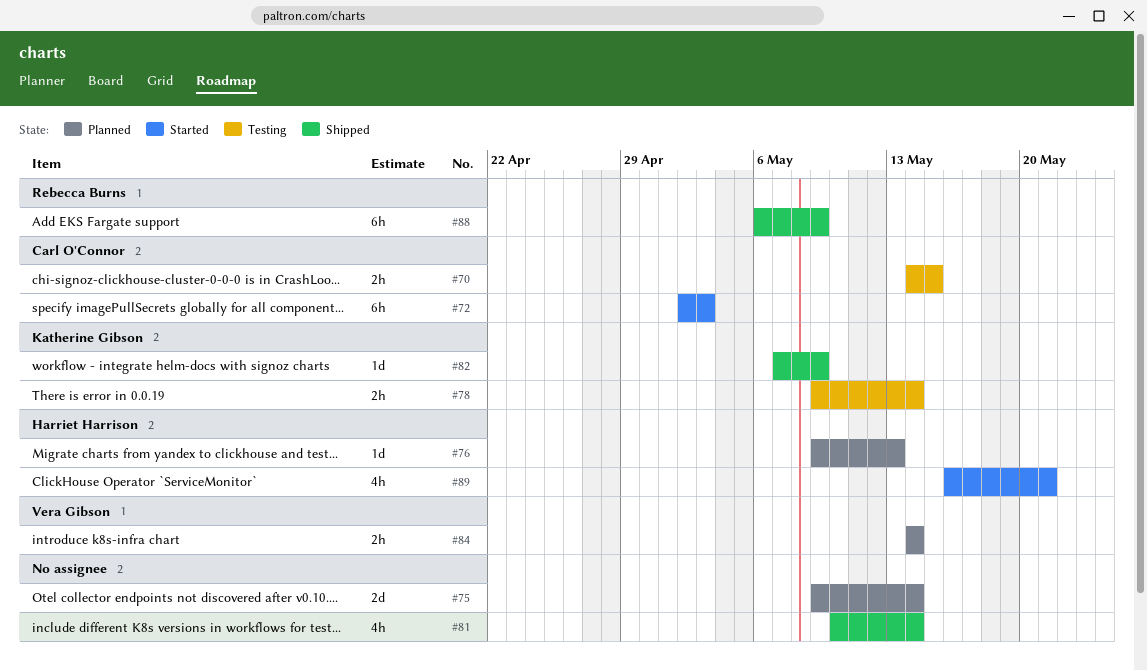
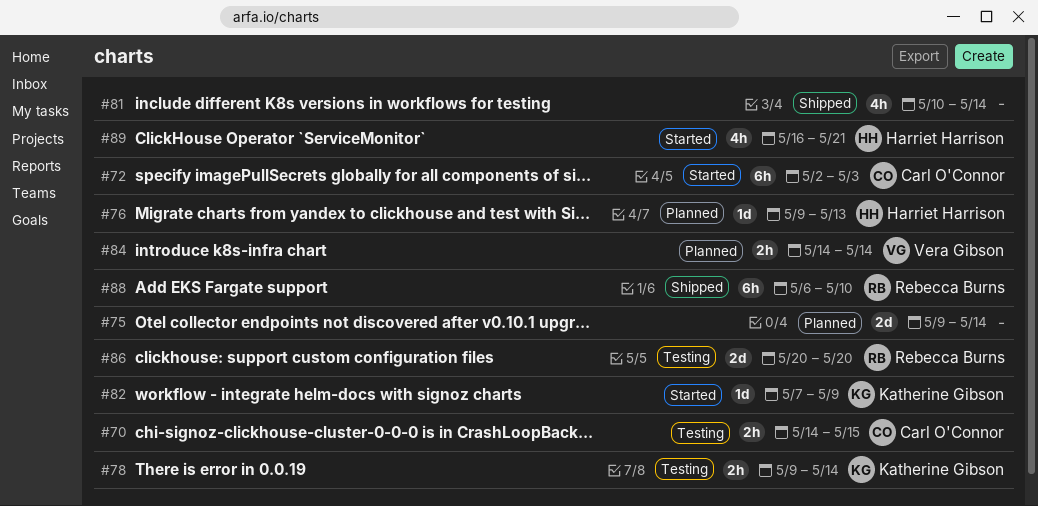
#82, status: Shipped -> Started
#86: none -> present
#88, due: May 9 -> May 10

